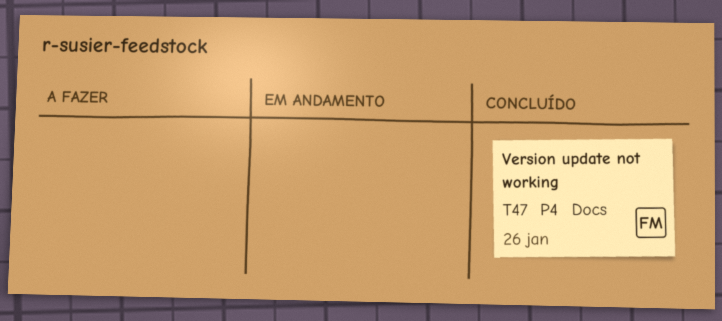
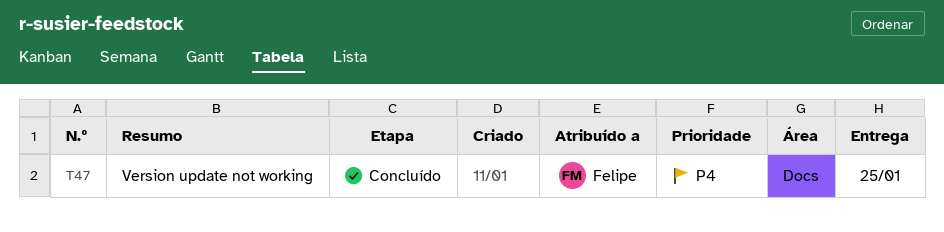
T47, due: Jan 26 -> Jan 25

